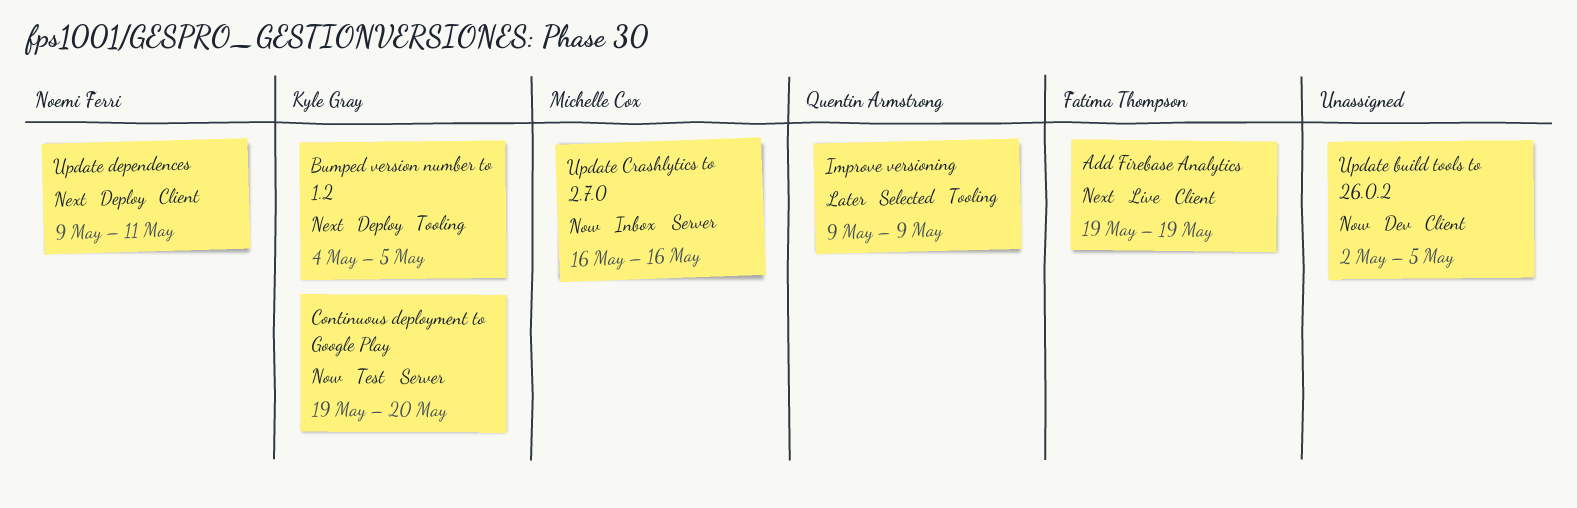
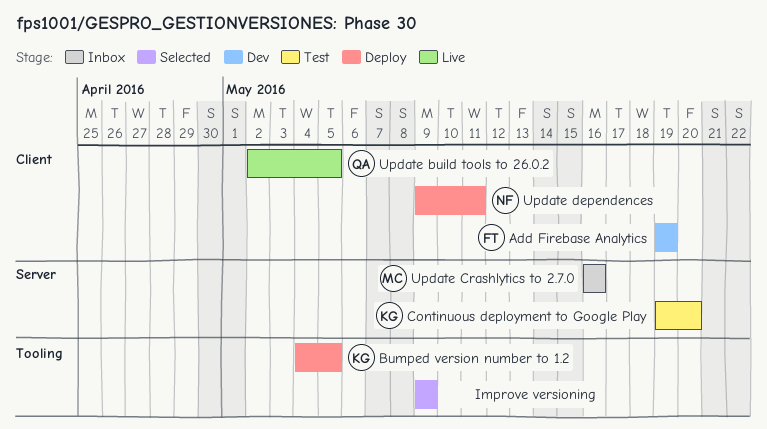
Add Firebase Analytics, status: Live -> Dev
Improve versioning, owner: Quentin Armstrong -> none
Update build tools to 26.0.2, status: Dev -> Live
Update build tools to 26.0.2, owner: none -> Quentin Armstrong

